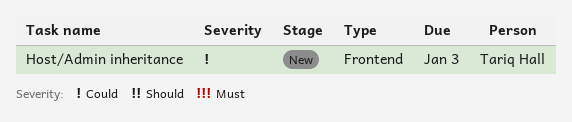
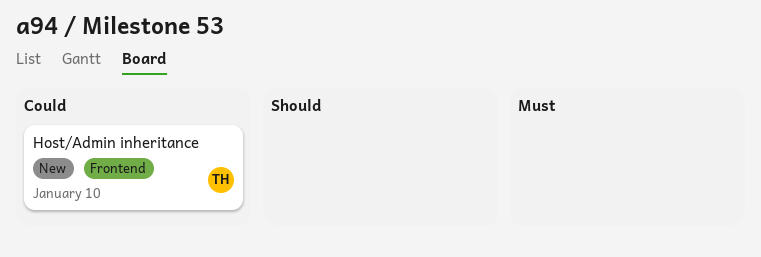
Host/Admin inheritance, due: Jan 3 -> Jan 10

